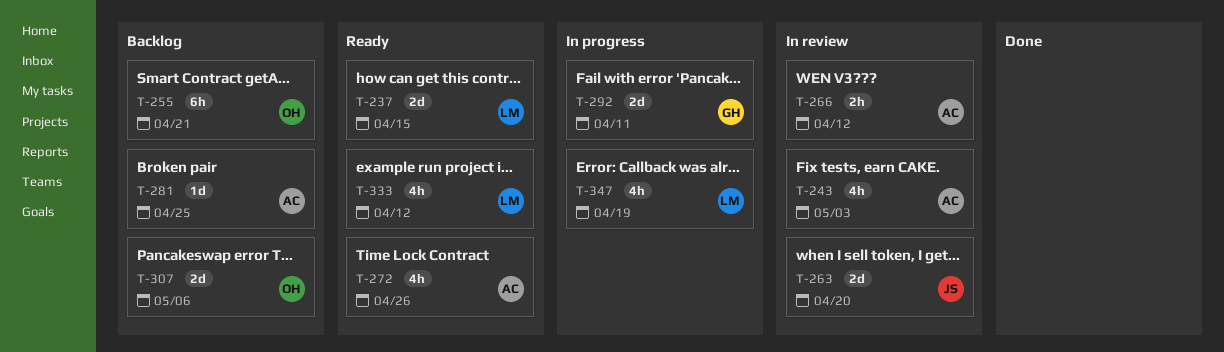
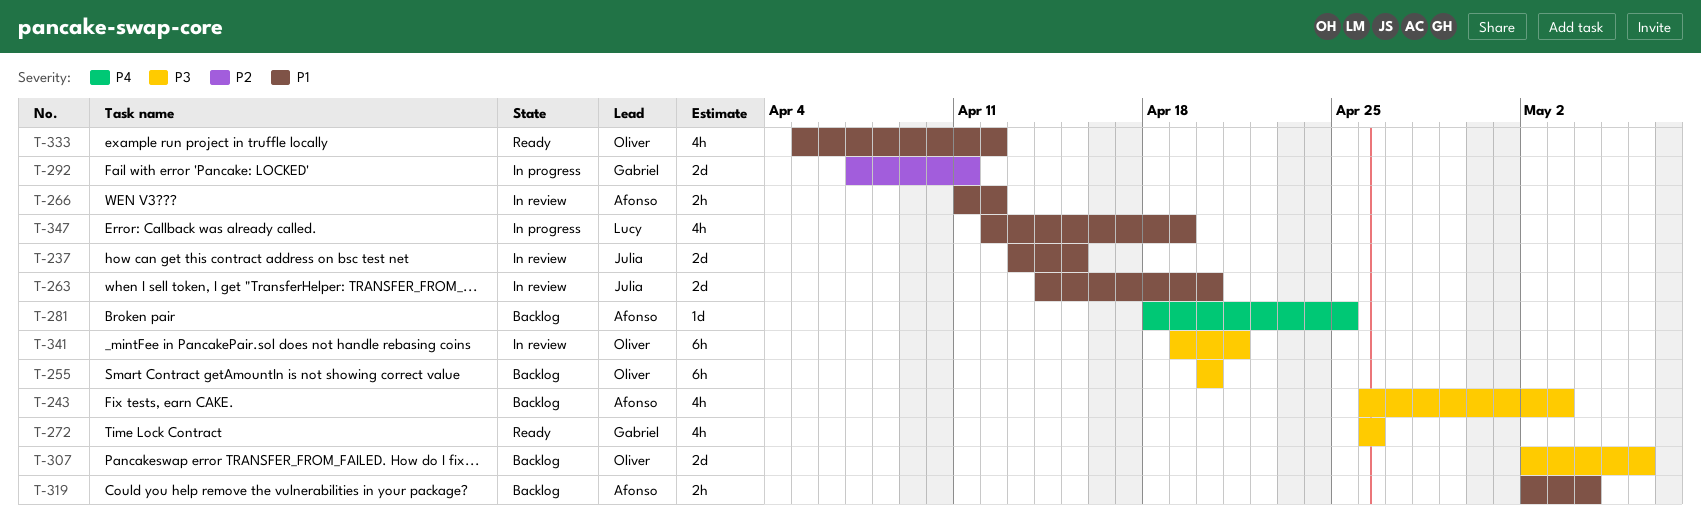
T-237, status: Ready -> In review
T-237, owner: Lucy -> Julia
T-243, status: In review -> Backlog
T-255, due: Apr 21 -> Apr 20
T-272, owner: Afonso -> Gabriel
T-319: none -> present
T-333, owner: Lucy -> Oliver
T-341: none -> present

